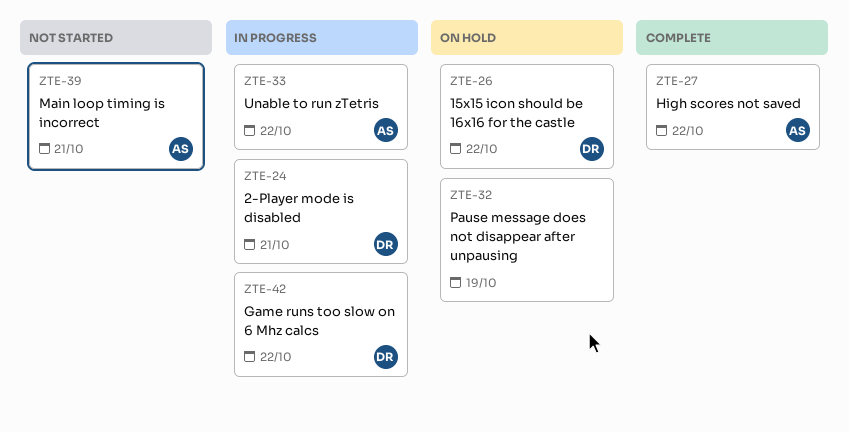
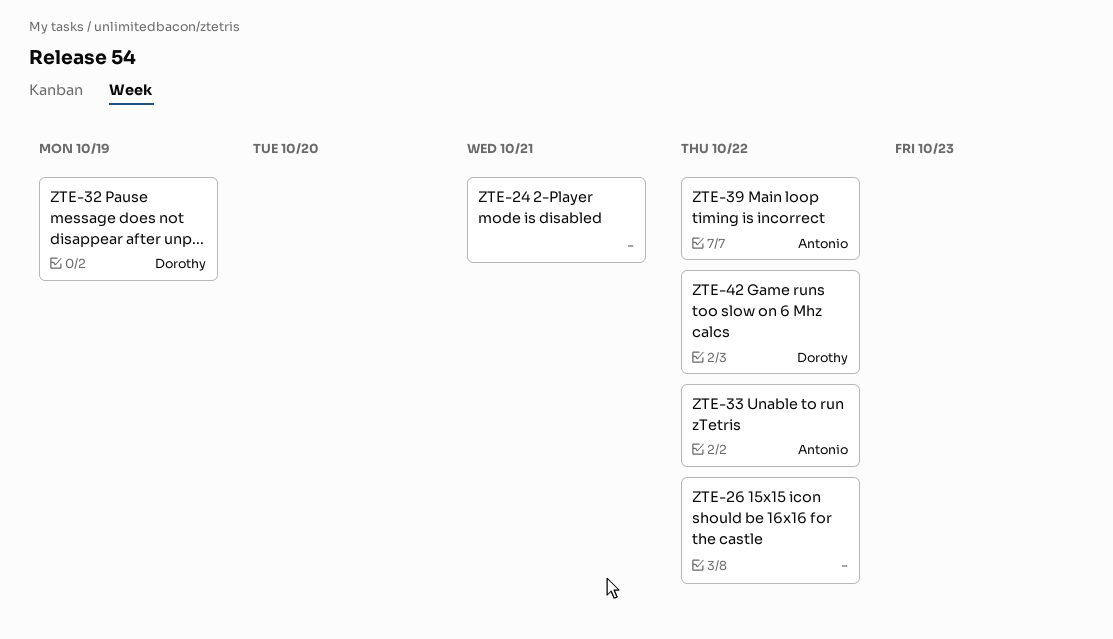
ZTE-24, owner: Dorothy -> none
ZTE-26, owner: Dorothy -> none
ZTE-27: present -> none
ZTE-32, owner: none -> Dorothy
ZTE-39, due: Oct 21 -> Oct 22

